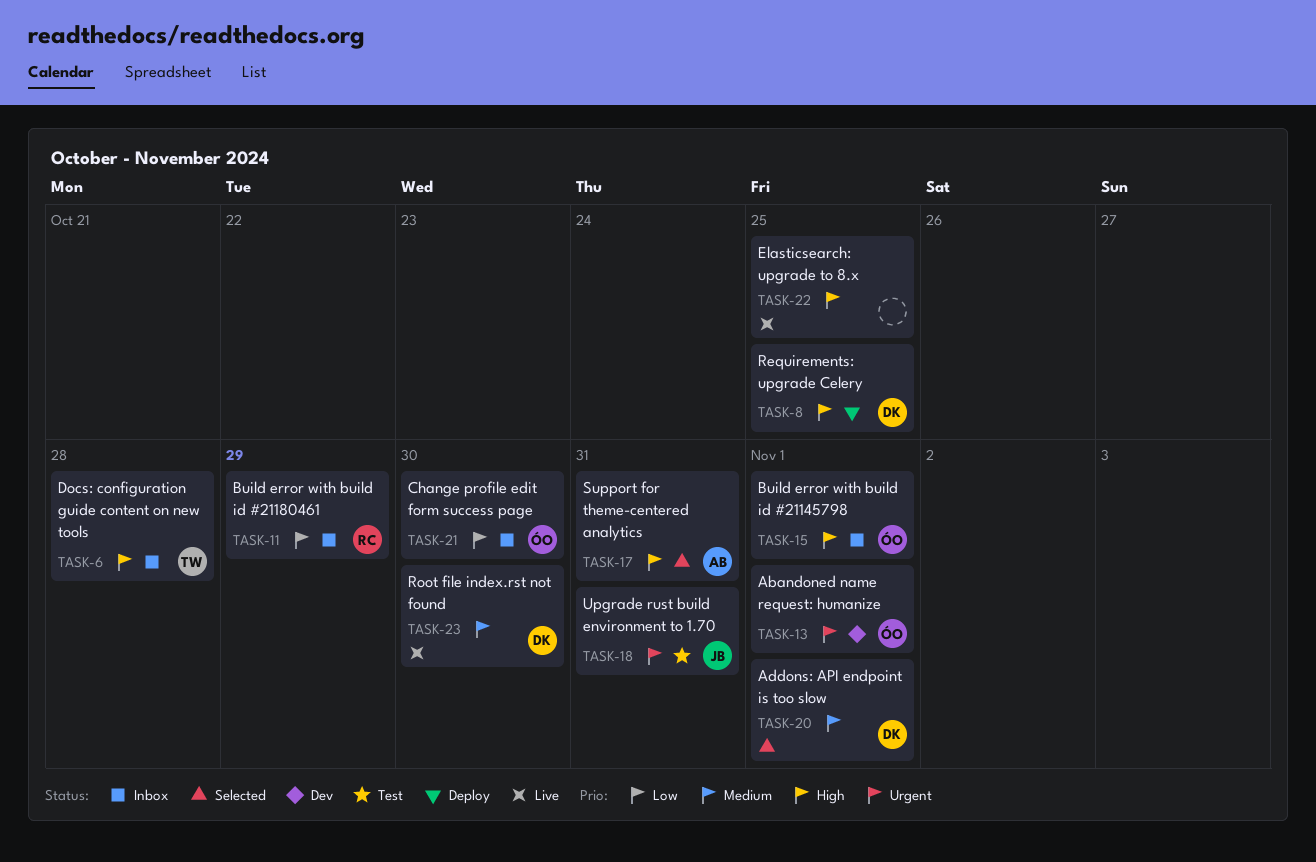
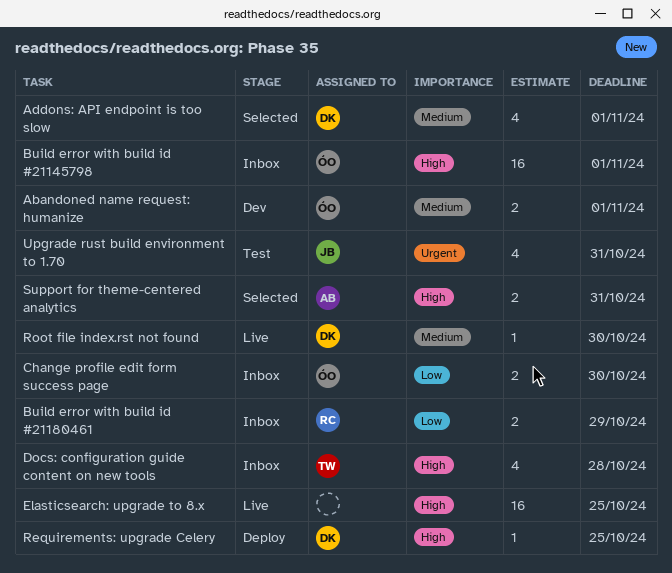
Abandoned name request: humanize, priority: Urgent -> Medium

